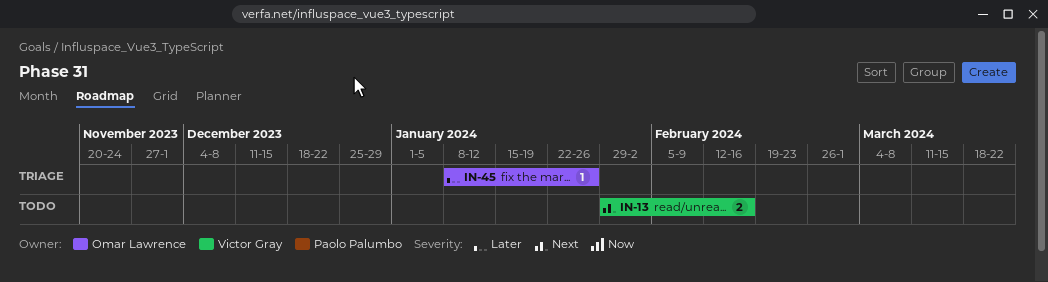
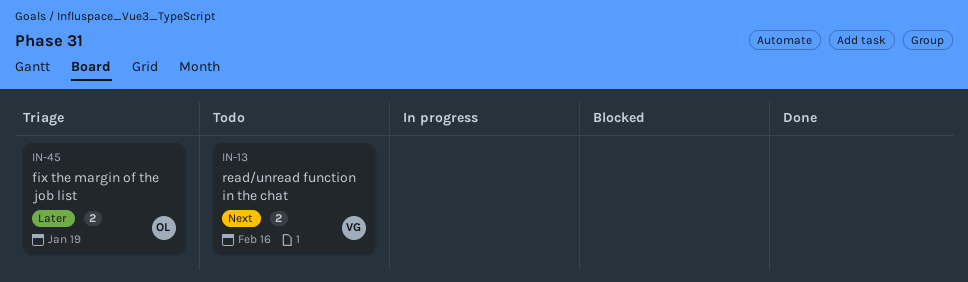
IN-45, estimate: 1 -> 2
IN-45, due: Jan 26 -> Jan 19

